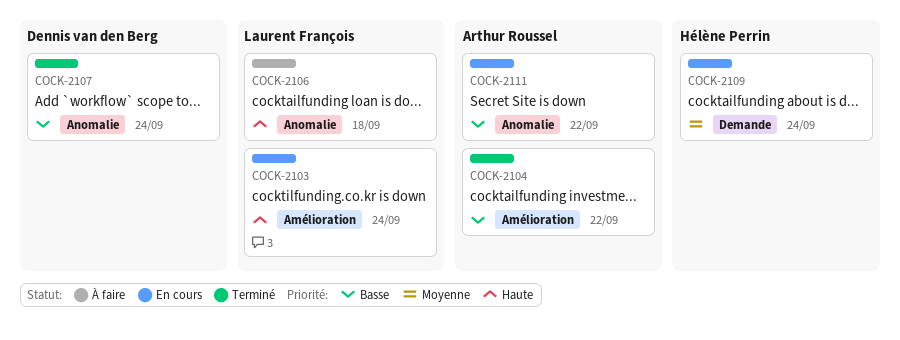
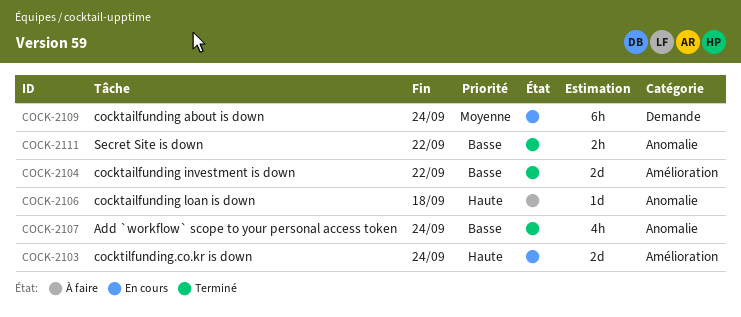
COCK-2111, status: En cours -> Terminé

